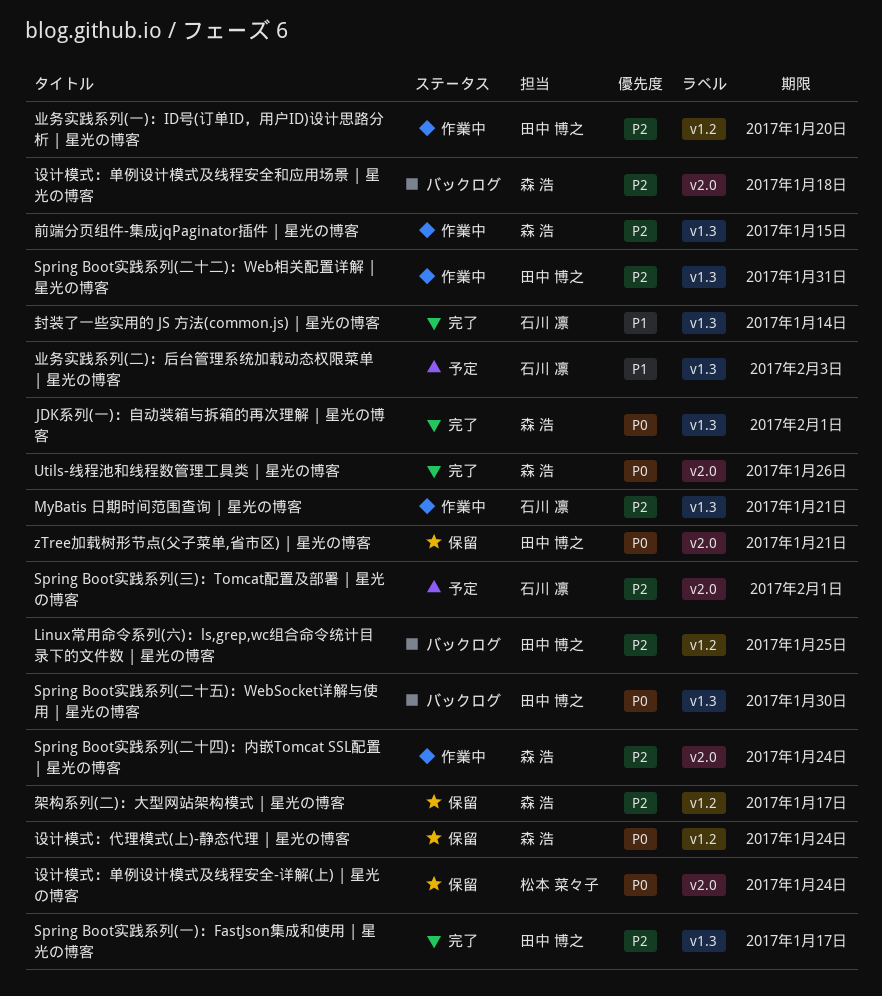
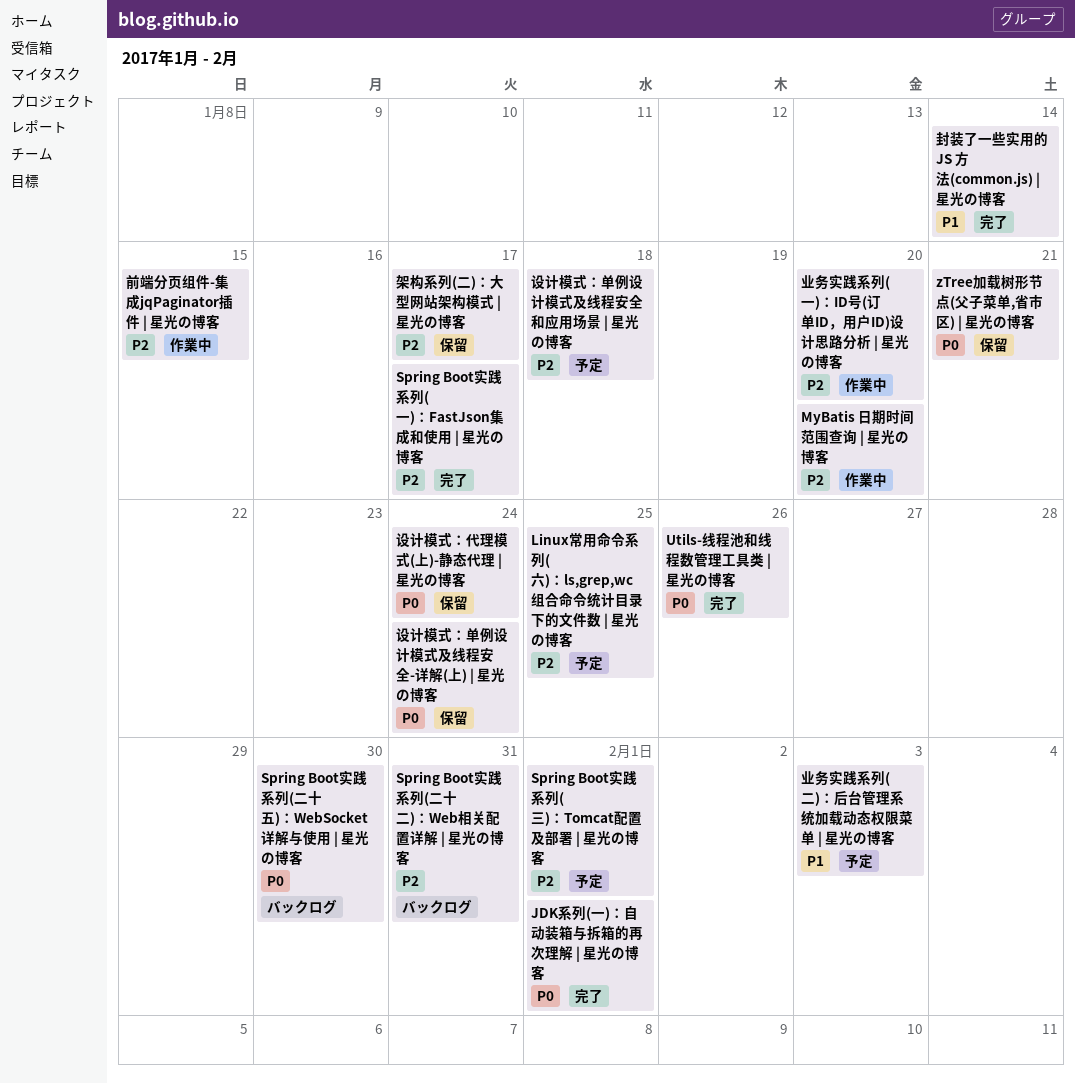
Linux常用命令系列(六)：ls,grep,wc组合命令统计目录下的文件数 | 星光の博客, status: バックログ -> 予定
MyBatis 日期时间范围查询 | 星光の博客, due: Jan 21 -> Jan 20
Spring Boot实践系列(二十二)：Web相关配置详解 | 星光の博客, status: 作業中 -> バックログ
Spring Boot实践系列(二十四)：内嵌Tomcat SSL配置 | 星光の博客: present -> none
设计模式：单例设计模式及线程安全和应用场景 | 星光の博客, status: バックログ -> 予定

